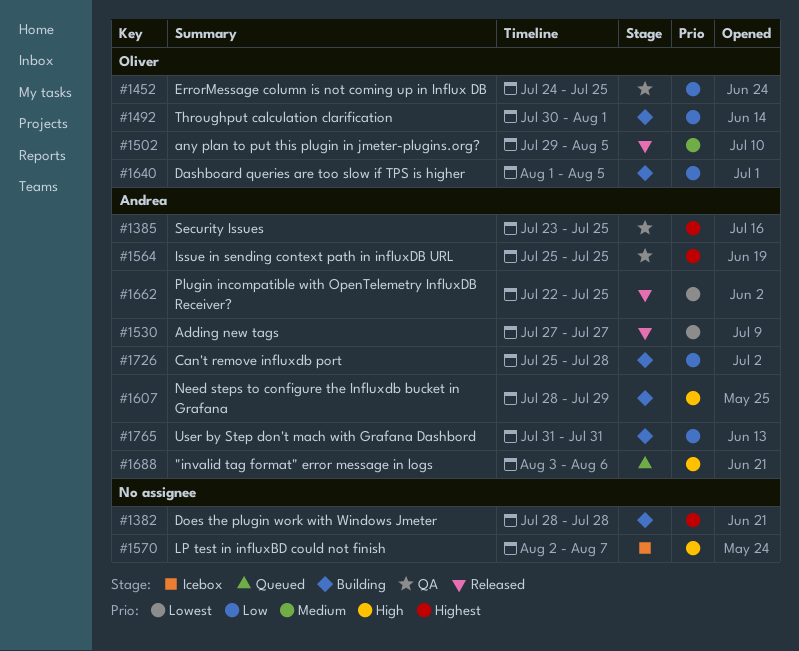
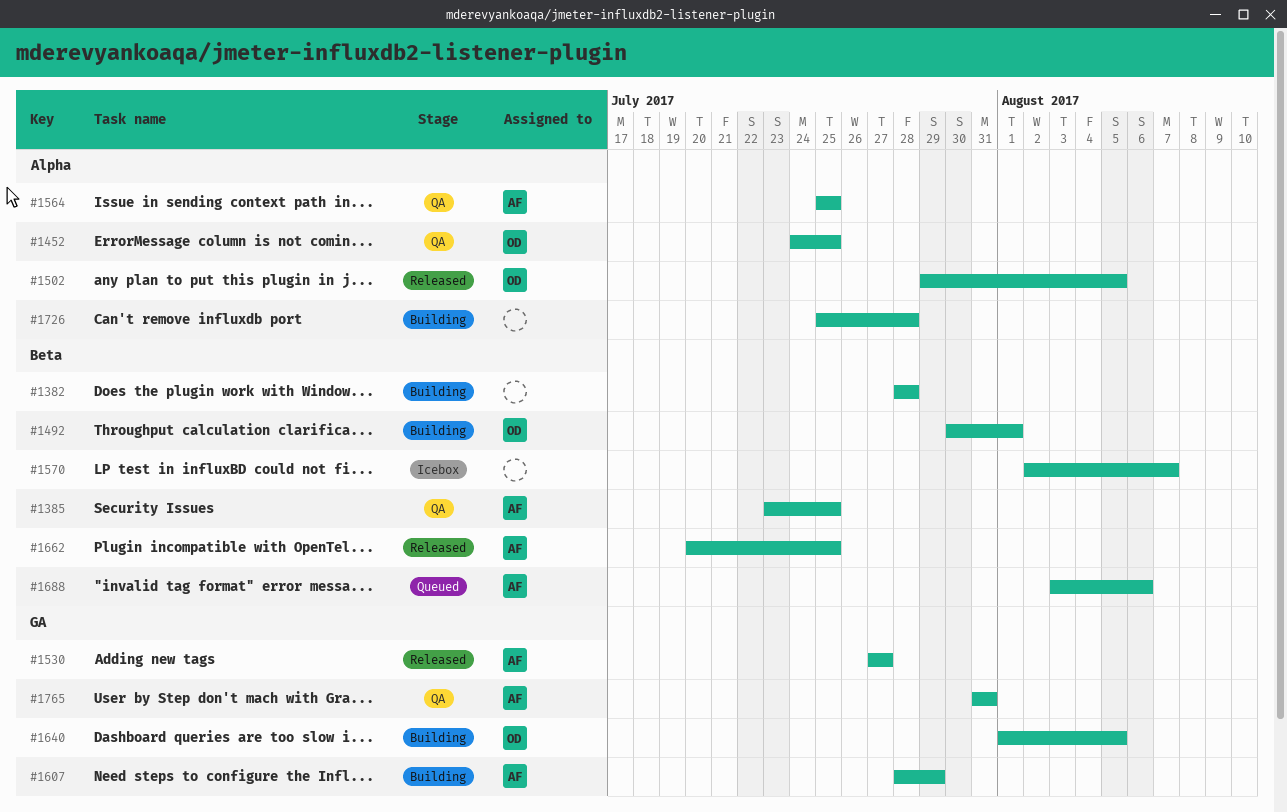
#1662, start: Jul 22 -> Jul 20
#1726, owner: Andrea -> none
#1765, status: Building -> QA

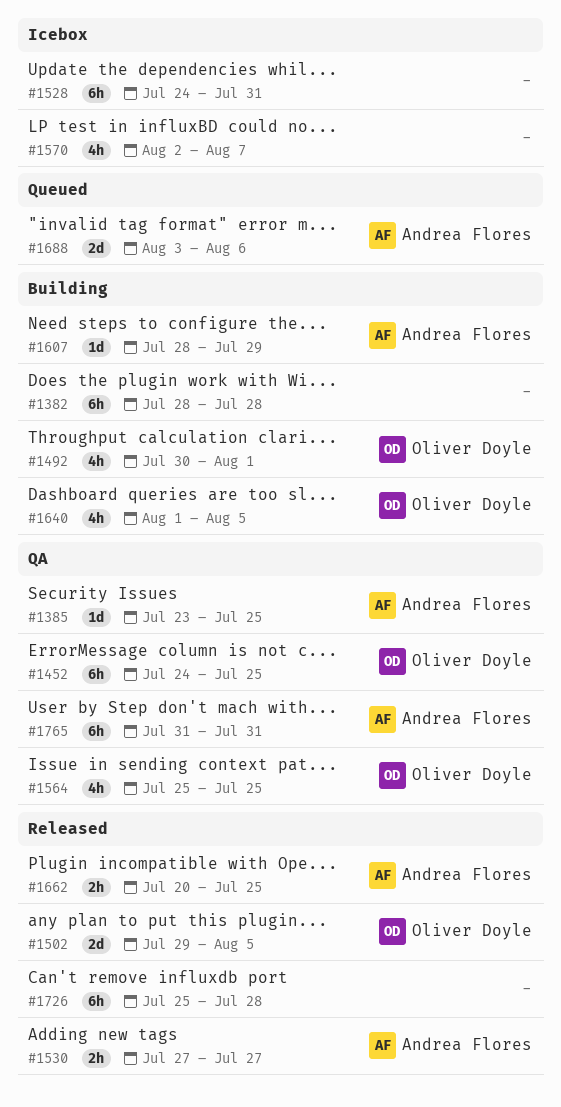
#1528: none -> present
#1564, owner: Andrea Flores -> Oliver Doyle
#1726, status: Building -> Released

